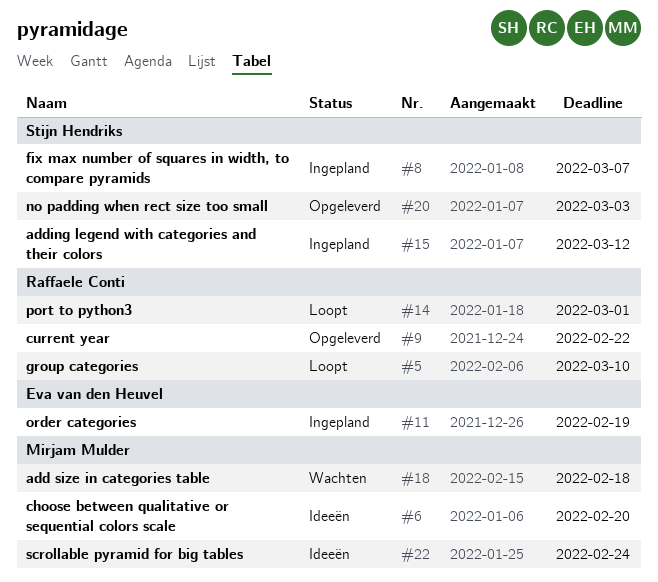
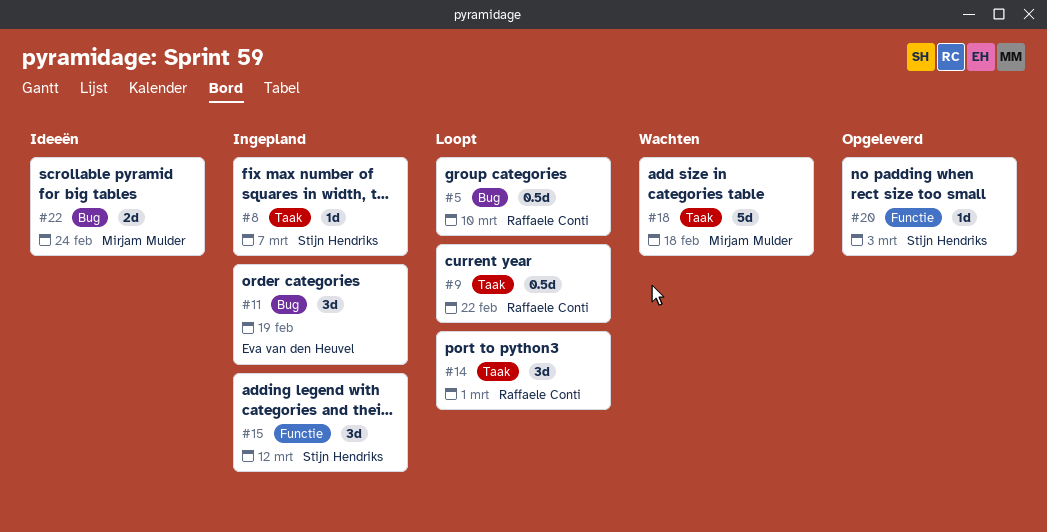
#6: present -> none
#9, status: Opgeleverd -> Loopt

